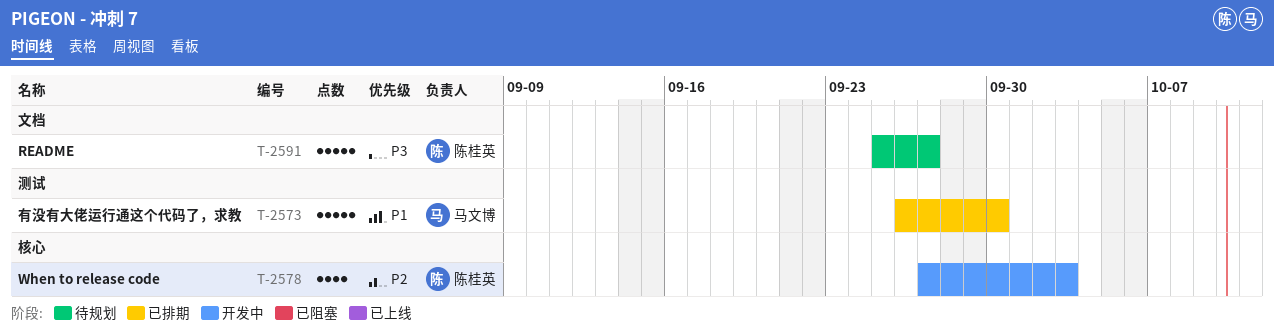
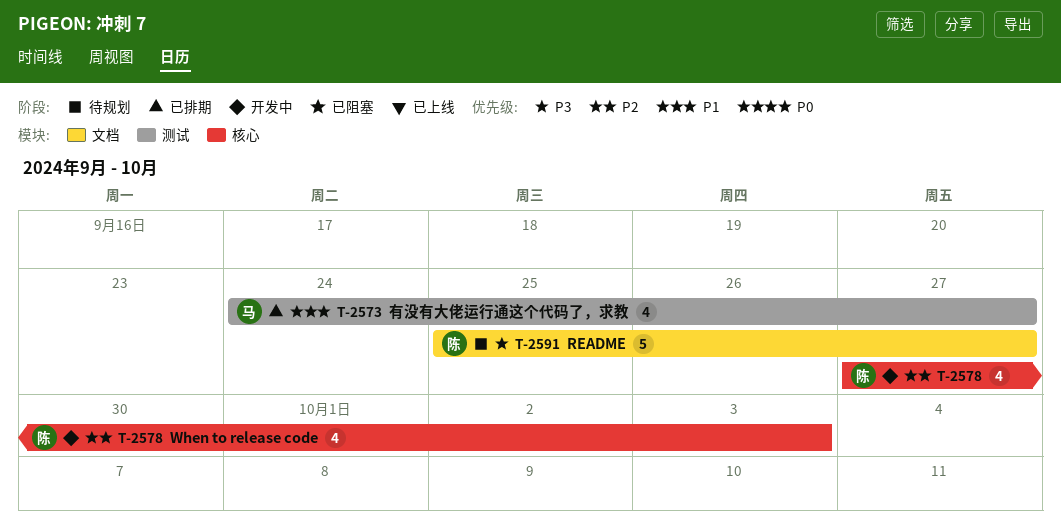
T-2573, estimate: 5 -> 4
T-2573, start: Sep 26 -> Sep 24
T-2573, due: Sep 30 -> Sep 27

